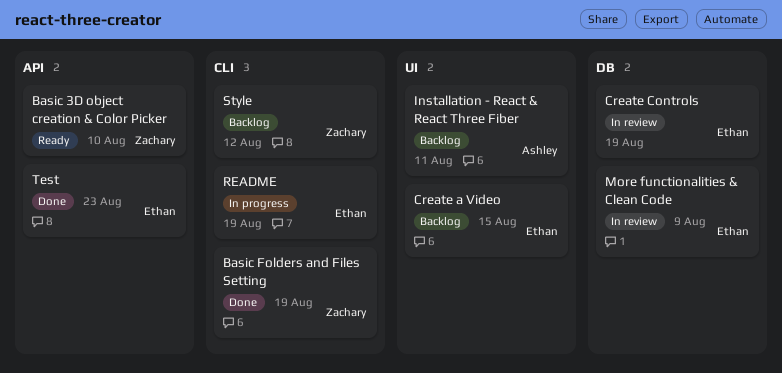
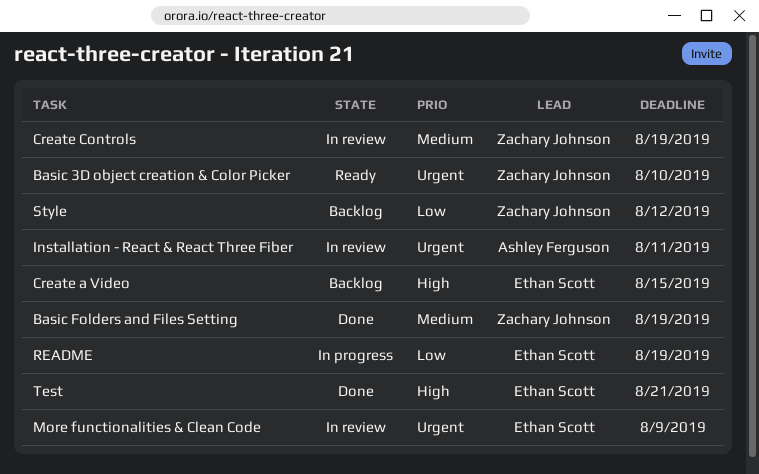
Create Controls, owner: Ethan Scott -> Zachary Johnson
Installation - React & React Three Fiber, status: Backlog -> In review
Test, due: Aug 23 -> Aug 21

